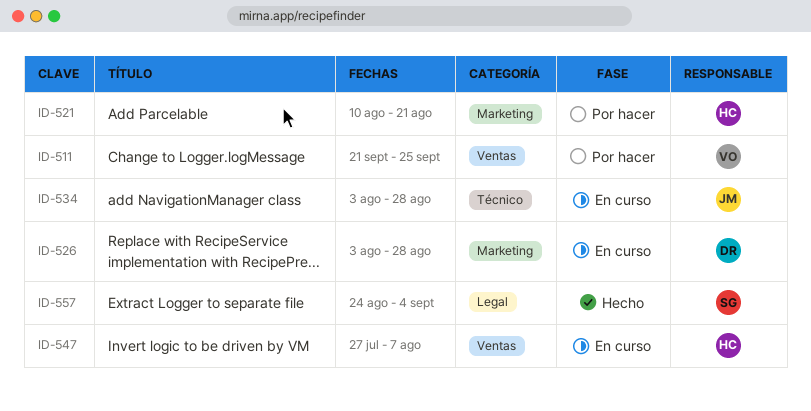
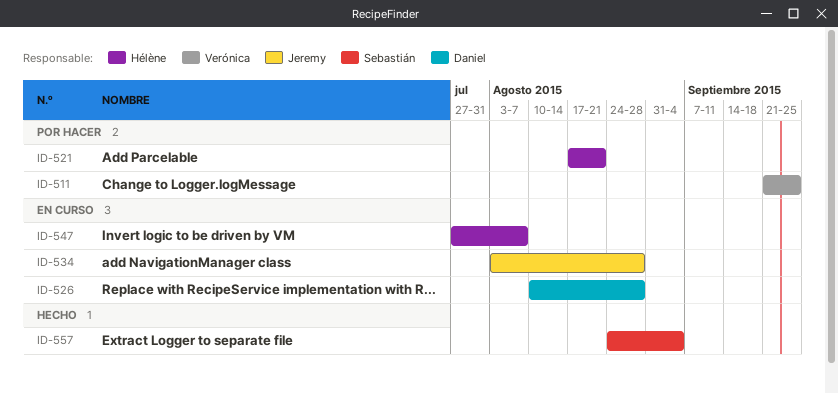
ID-521, start: Aug 10 -> Aug 17
ID-526, start: Aug 3 -> Aug 10

